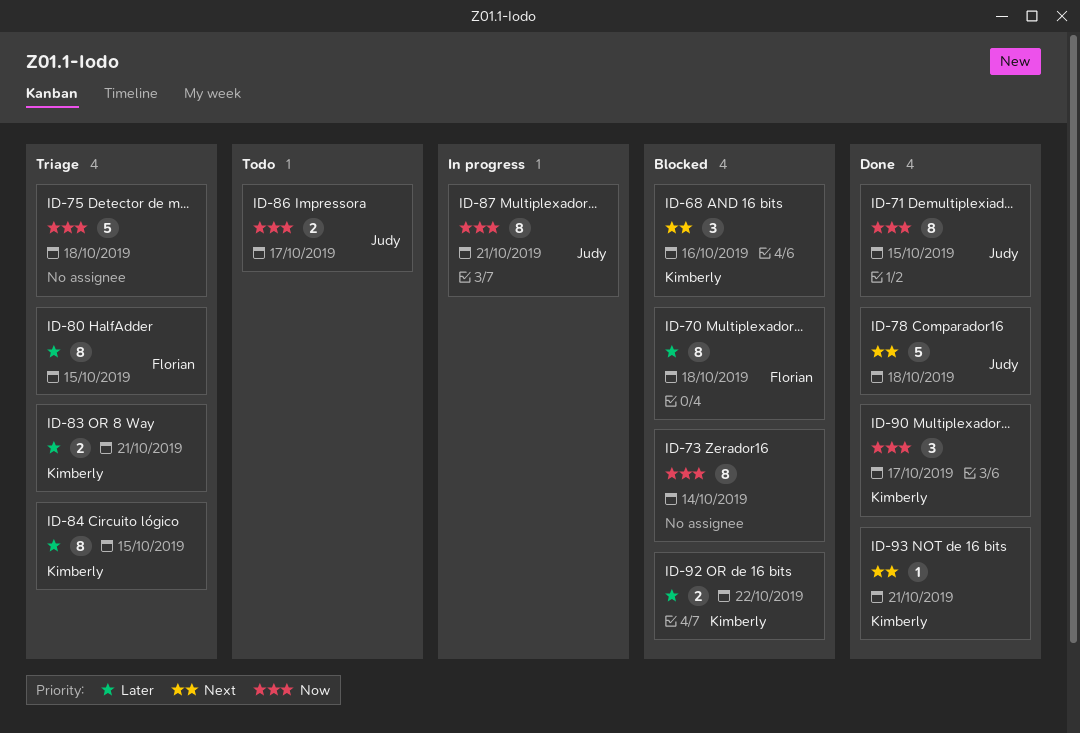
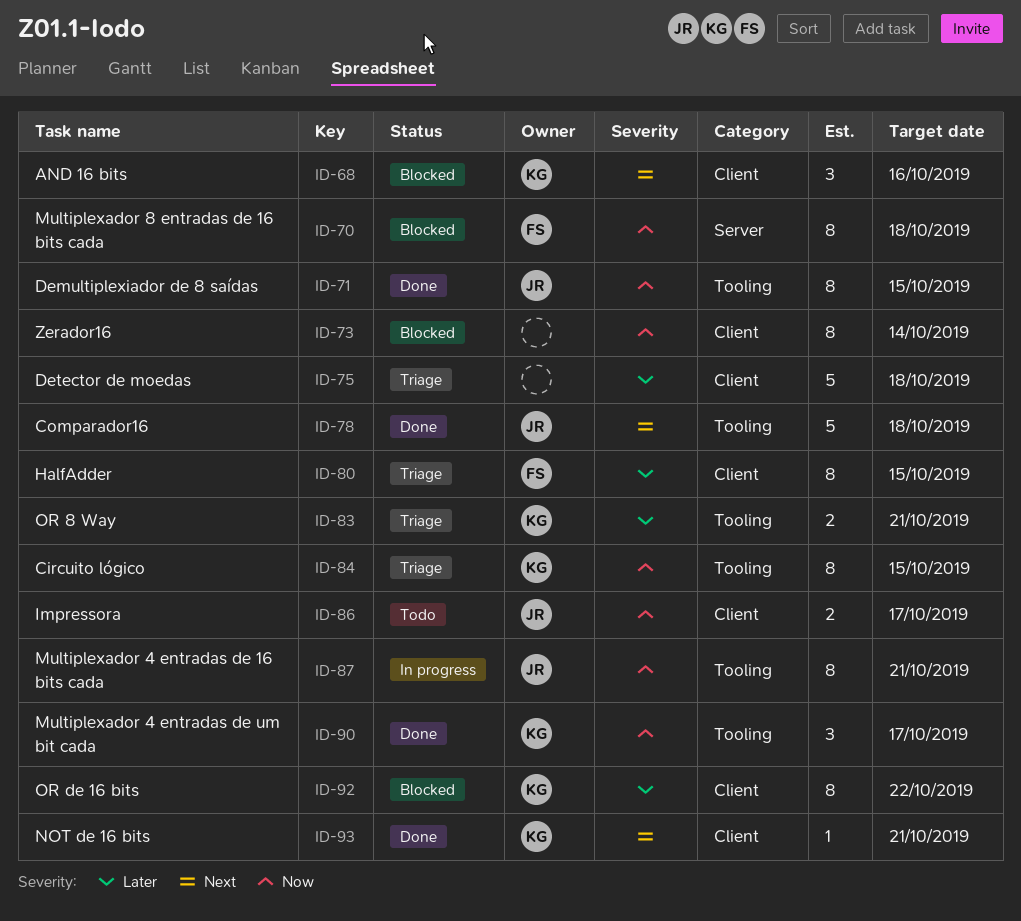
ID-70, priority: Later -> Now
ID-75, priority: Now -> Later
ID-84, priority: Later -> Now
ID-92, estimate: 2 -> 8

